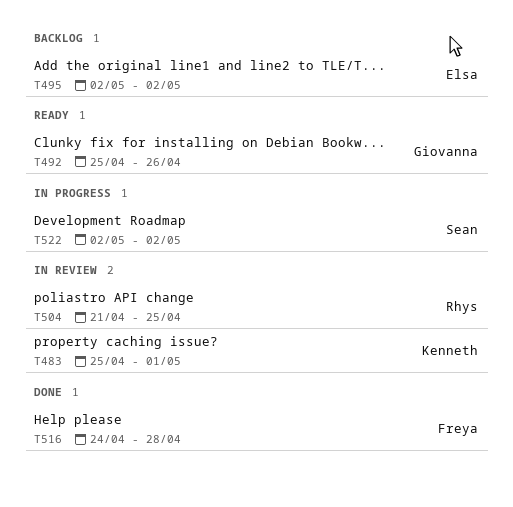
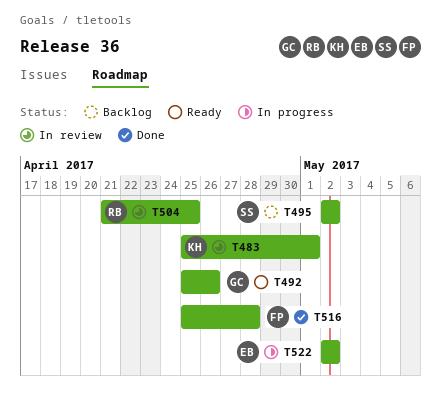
T495, owner: Elsa -> Sean
T516, start: Apr 24 -> Apr 25
T522, owner: Sean -> Elsa

